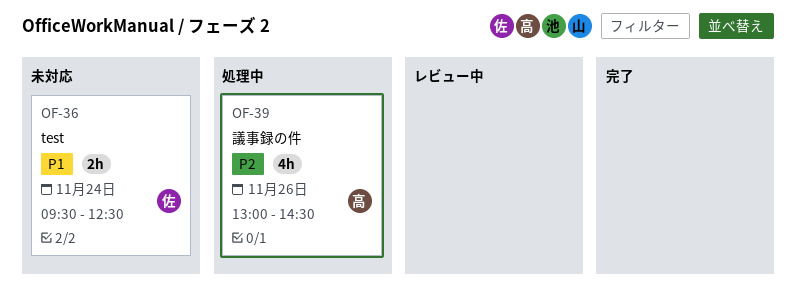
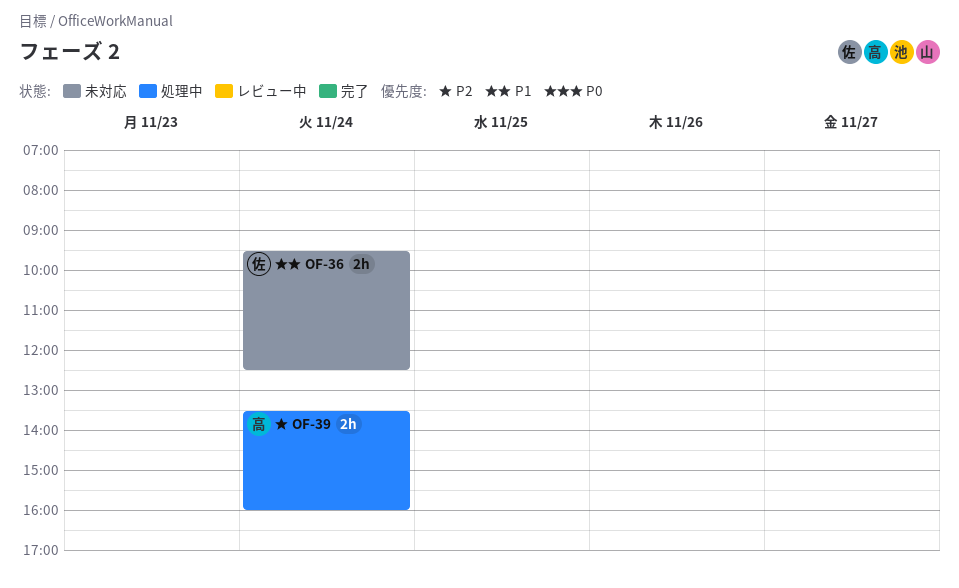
OF-39, estimate: 4h -> 2h
OF-39, day: Nov 26 -> Nov 24
OF-39, begins: 13:00 -> 13:30
OF-39, ends: 14:30 -> 16:00

